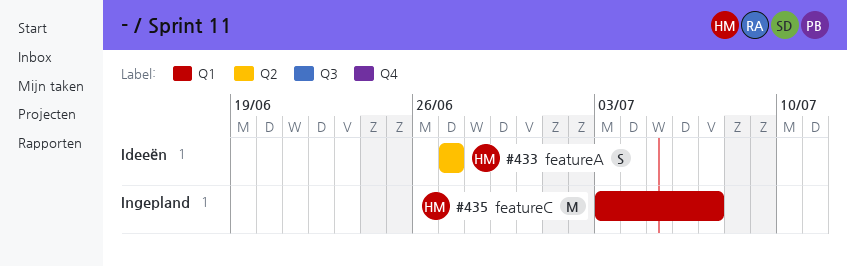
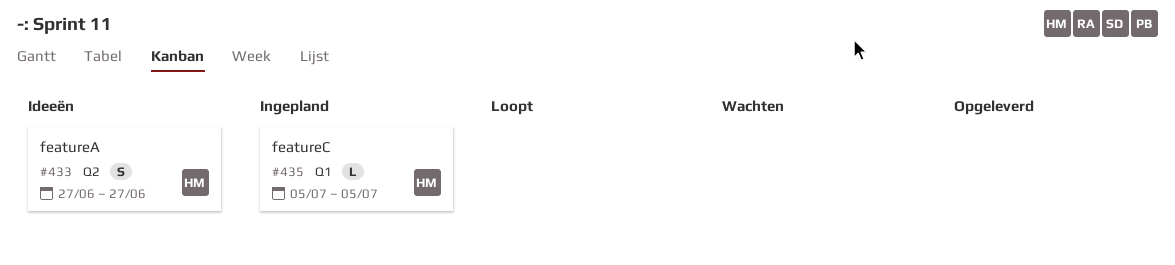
#435, estimate: M -> L
#435, start: Jul 3 -> Jul 5
#435, due: Jul 7 -> Jul 5

